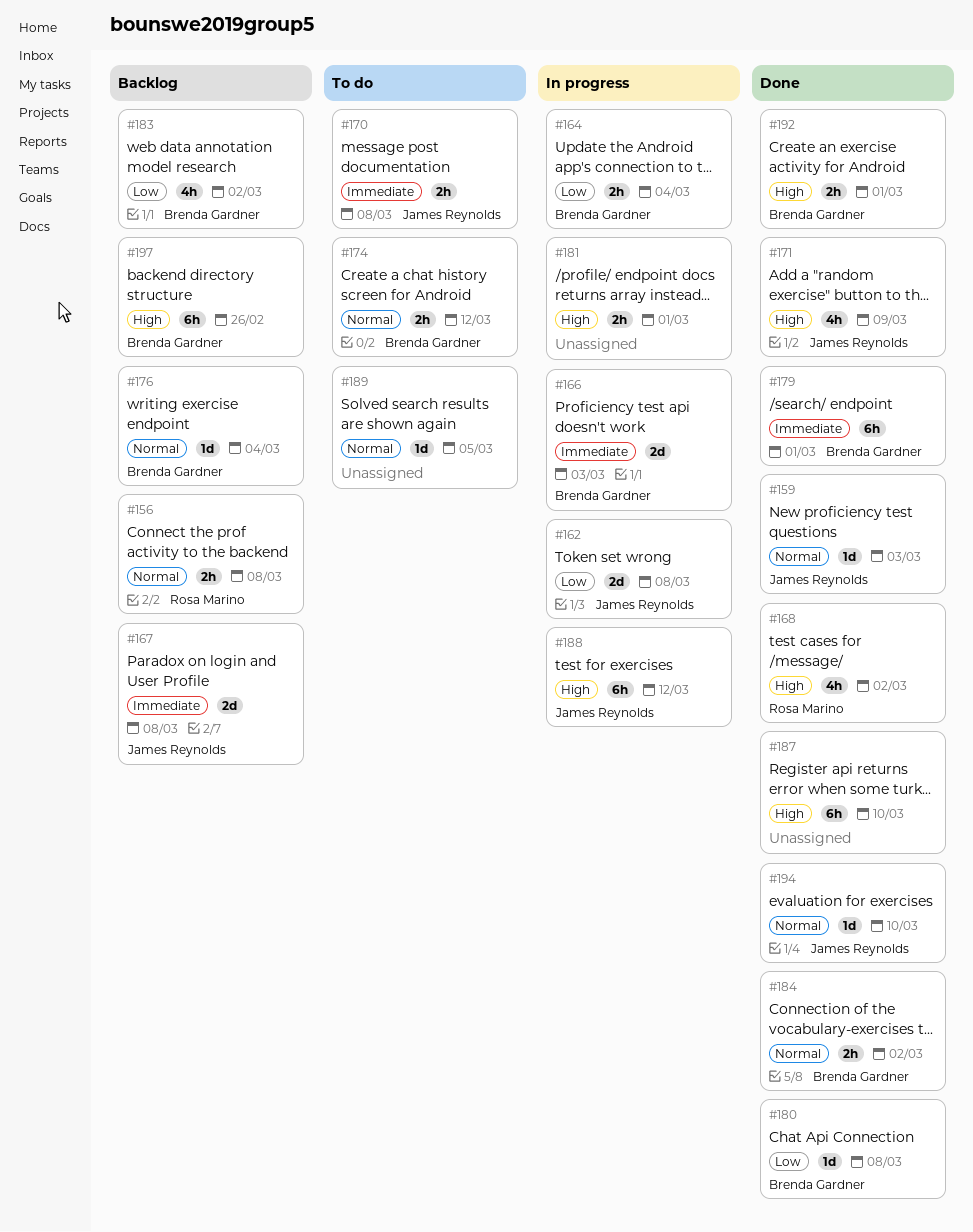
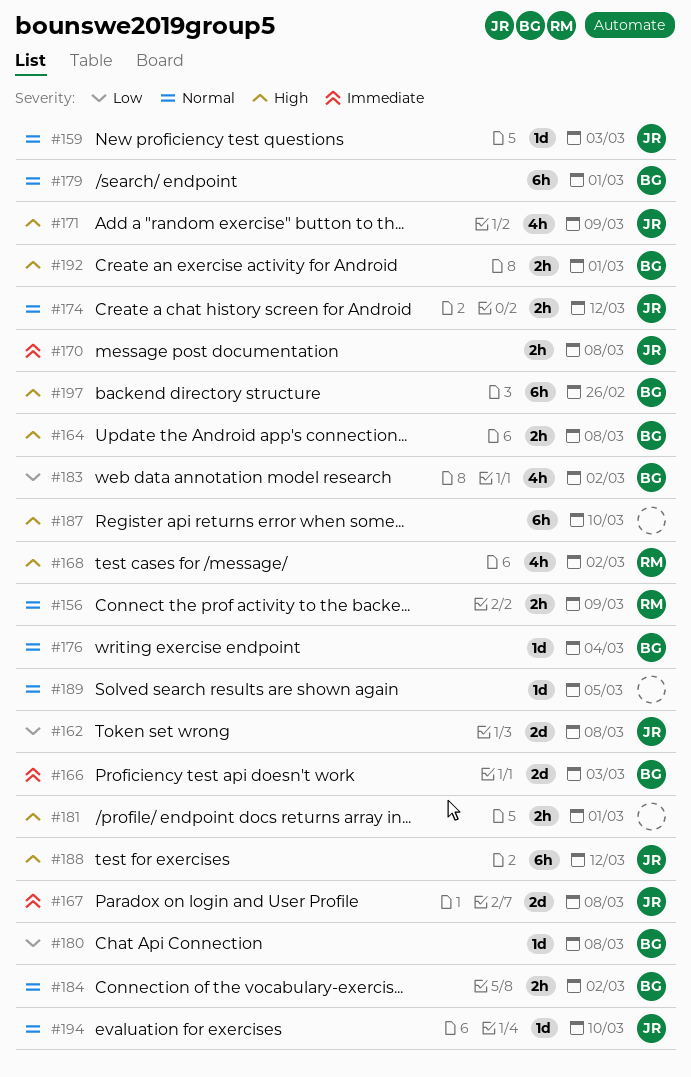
#156, due: Mar 8 -> Mar 9
#164, priority: Low -> High
#164, due: Mar 4 -> Mar 8
#174, owner: Brenda Gardner -> James Reynolds
#179, priority: Immediate -> Normal

